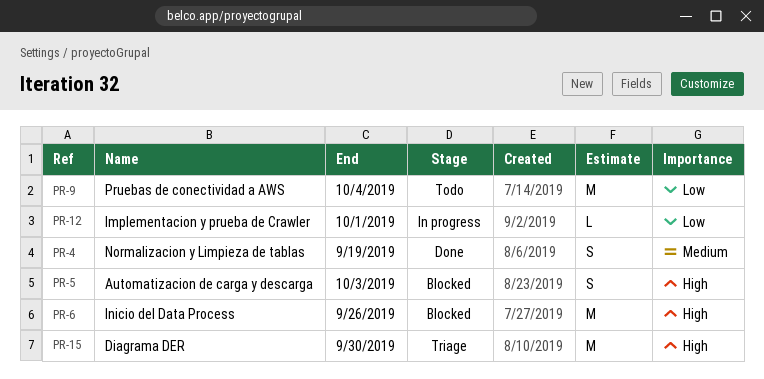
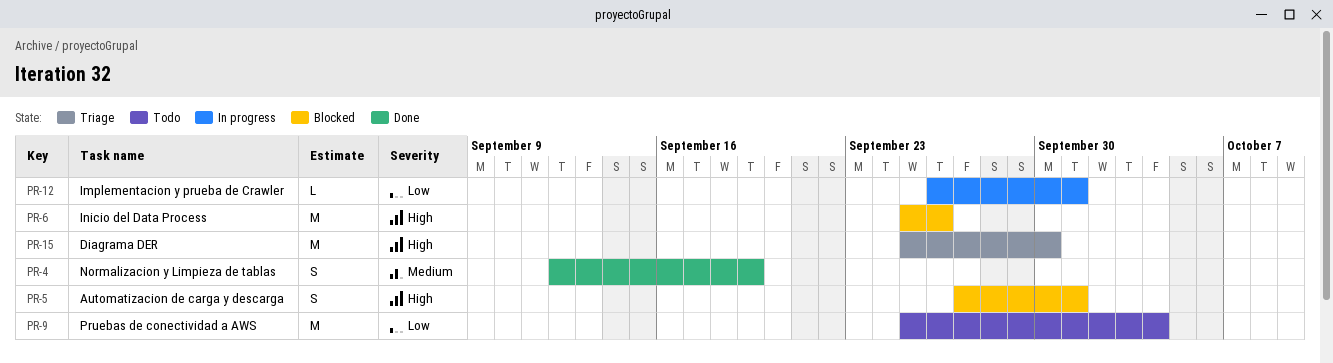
PR-5, due: Oct 3 -> Oct 1

